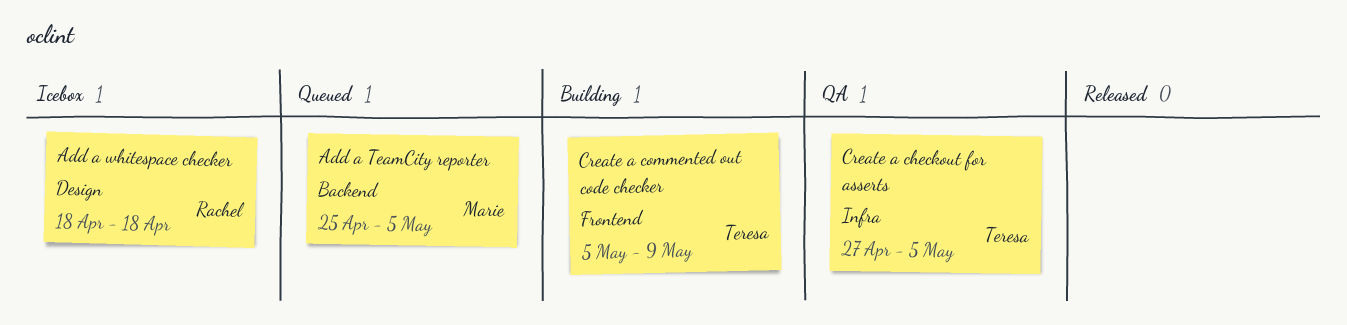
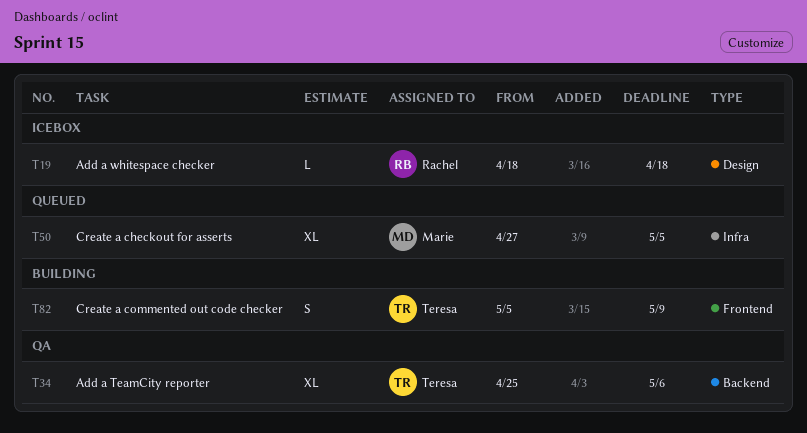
Add a TeamCity reporter, status: Queued -> QA
Add a TeamCity reporter, owner: Marie -> Teresa
Add a TeamCity reporter, due: May 5 -> May 6
Create a checkout for asserts, status: QA -> Queued
Create a checkout for asserts, owner: Teresa -> Marie

